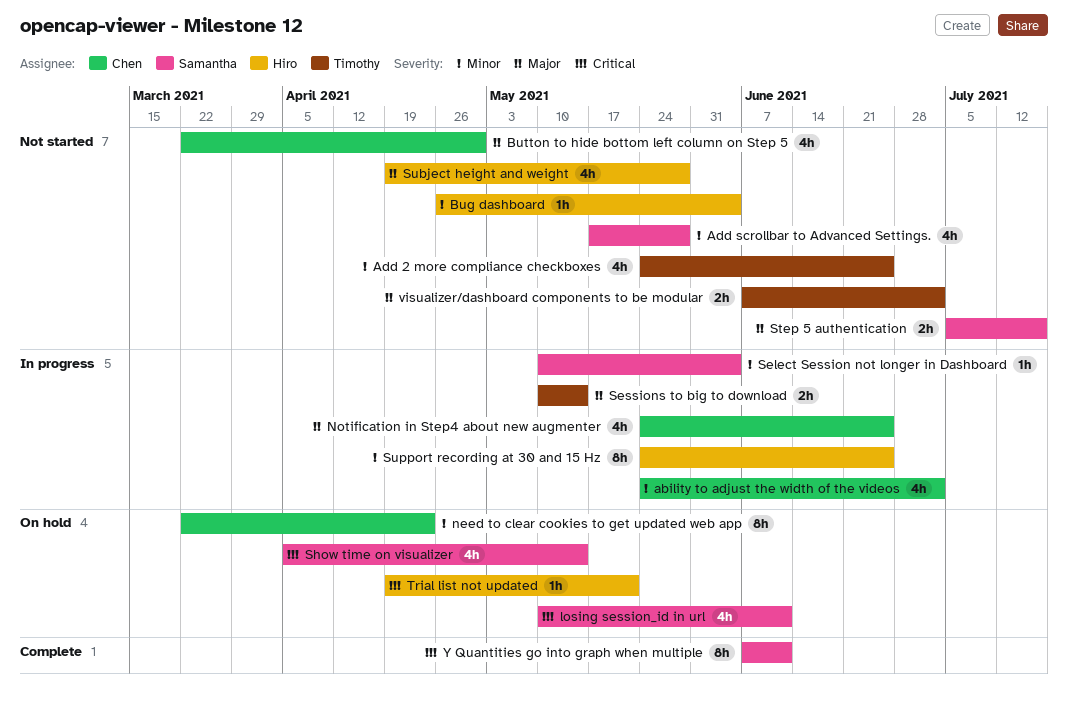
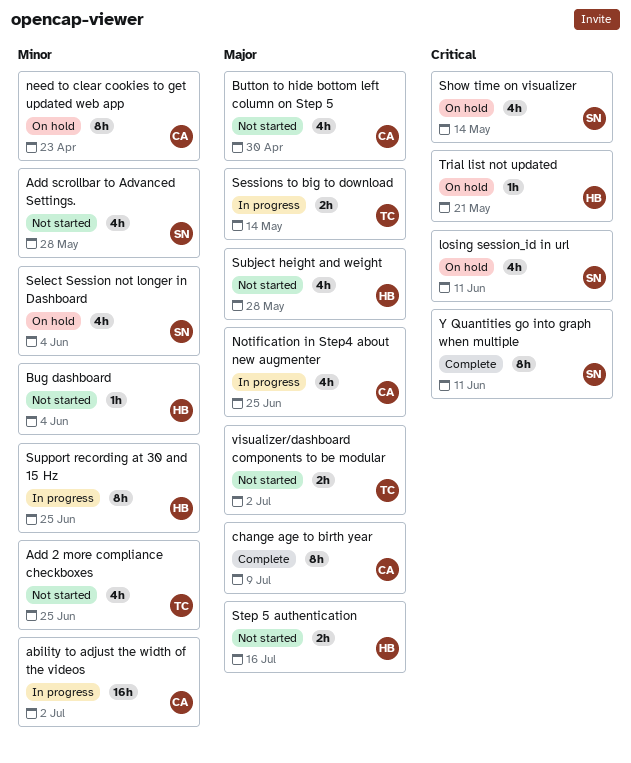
ability to adjust the width of the videos, estimate: 4h -> 16h
change age to birth year: none -> present
Select Session not longer in Dashboard, status: In progress -> On hold
Select Session not longer in Dashboard, estimate: 1h -> 4h
Step 5 authentication, owner: Samantha -> Hiro

